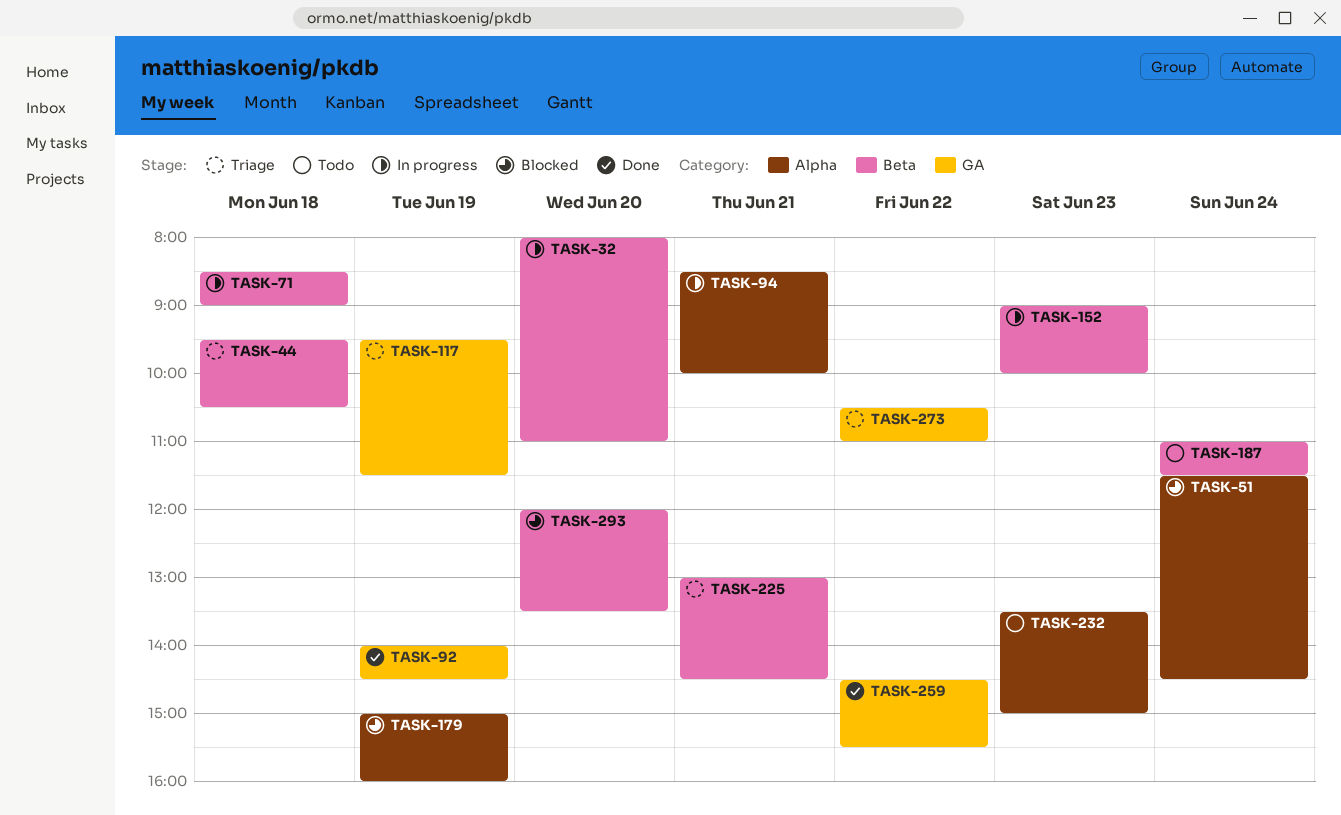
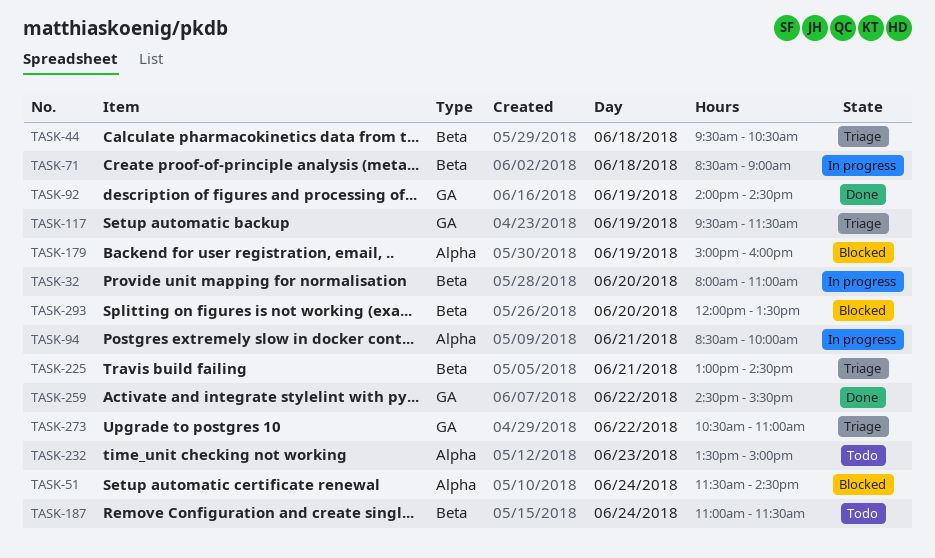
TASK-152: present -> none

